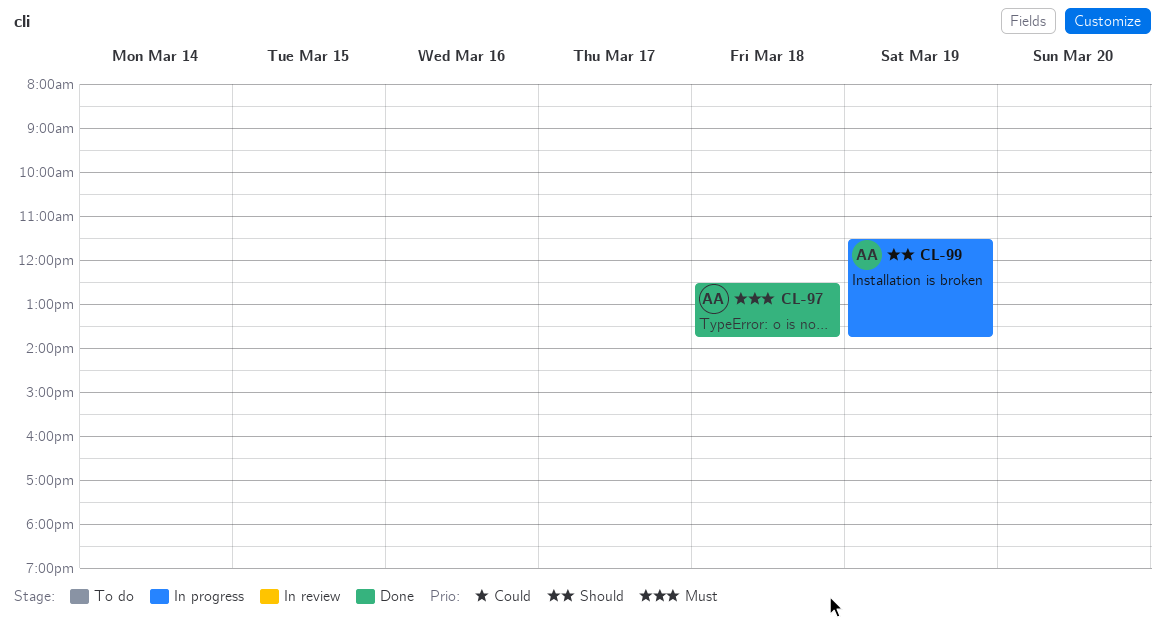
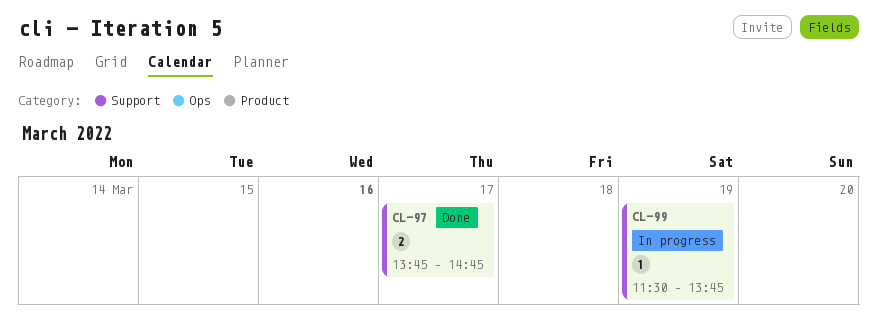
CL-97, day: Mar 18 -> Mar 17
CL-97, begins: 12:30 -> 13:45
CL-97, ends: 13:45 -> 14:45

